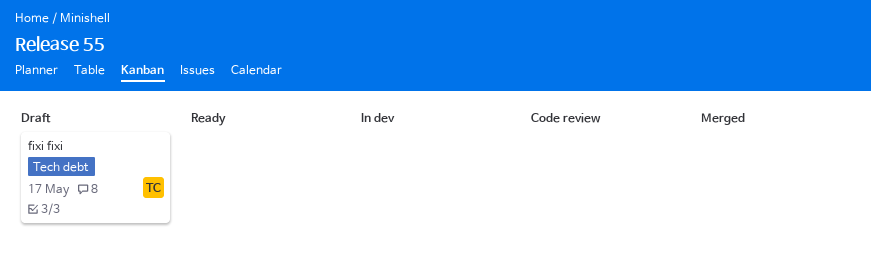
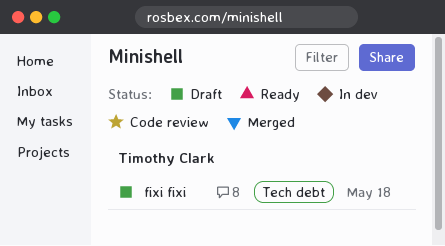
fixi fixi, due: May 17 -> May 18

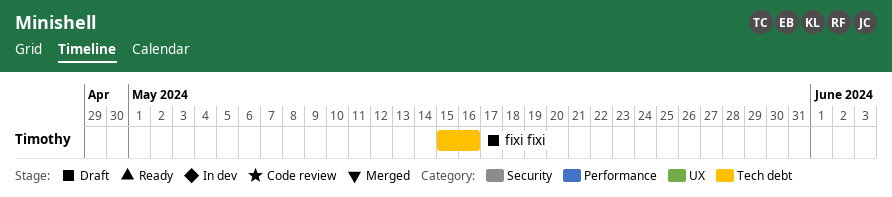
fixi fixi, due: May 18 -> May 16

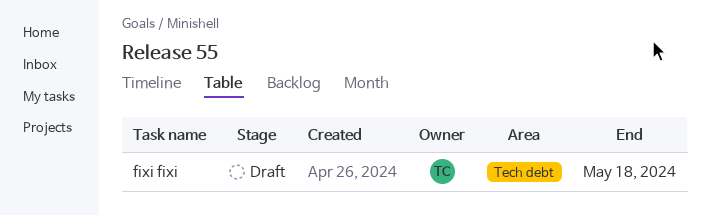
fixi fixi, due: May 16 -> May 18

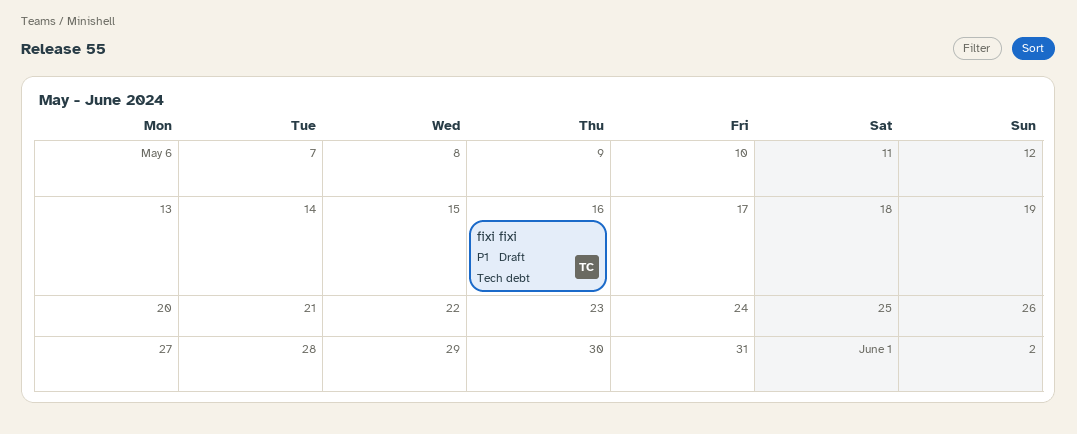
fixi fixi, due: May 18 -> May 16

